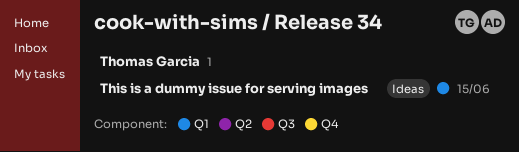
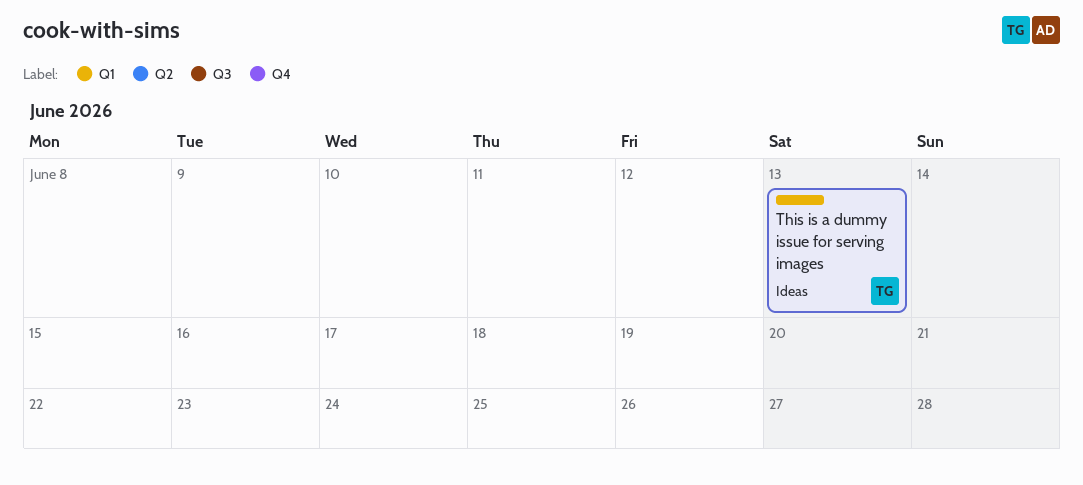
This is a dummy issue for serving images, due: Jun 15 -> Jun 13

